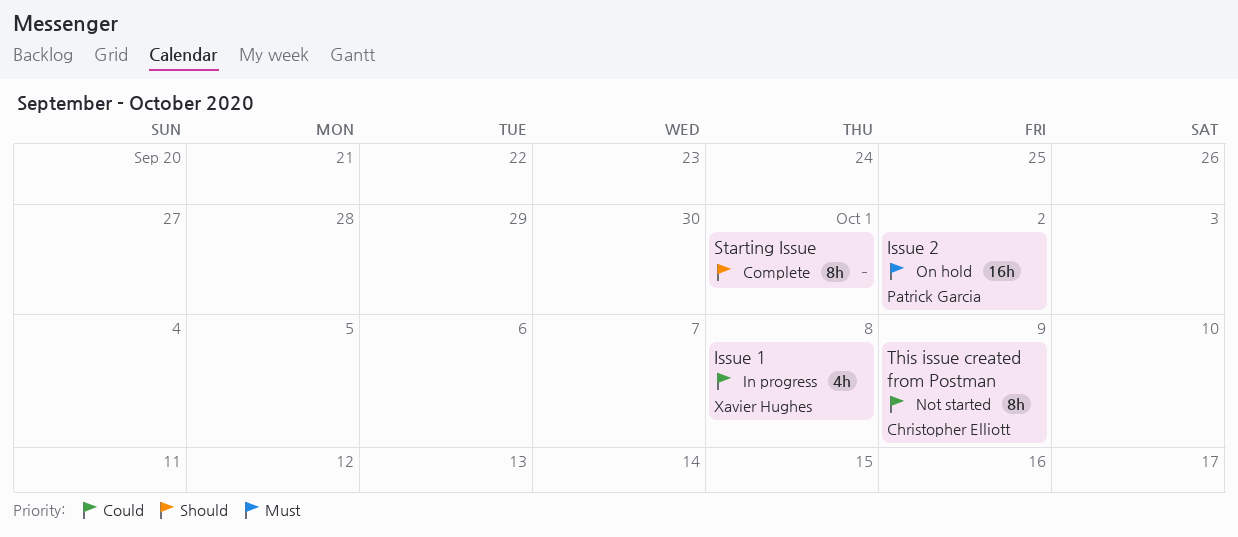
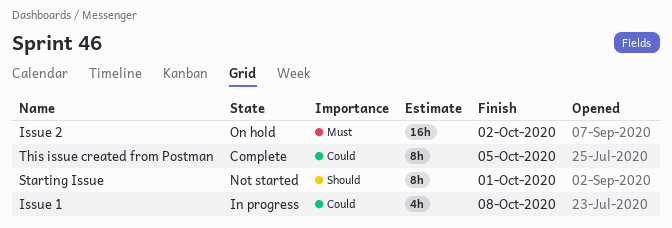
Starting Issue, status: Complete -> Not started
This issue created from Postman, status: Not started -> Complete
This issue created from Postman, due: Oct 9 -> Oct 5

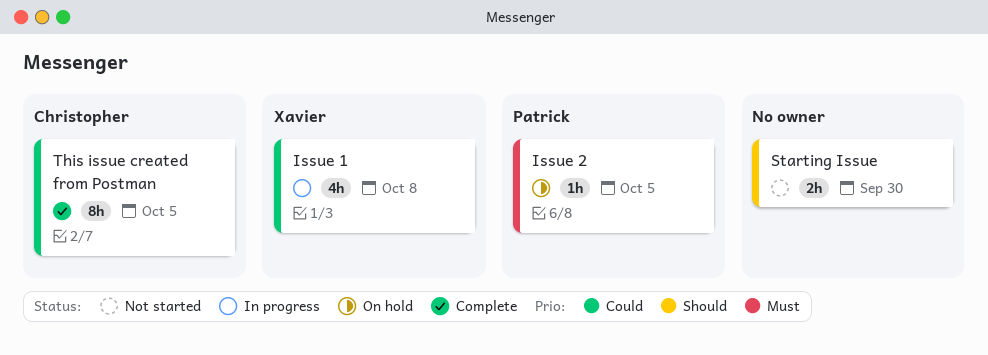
Issue 2, estimate: 16h -> 1h
Issue 2, due: Oct 2 -> Oct 5
Starting Issue, estimate: 8h -> 2h
Starting Issue, due: Oct 1 -> Sep 30

